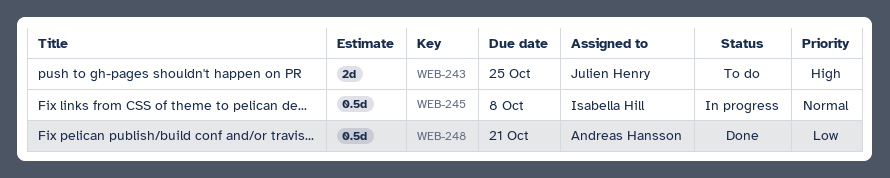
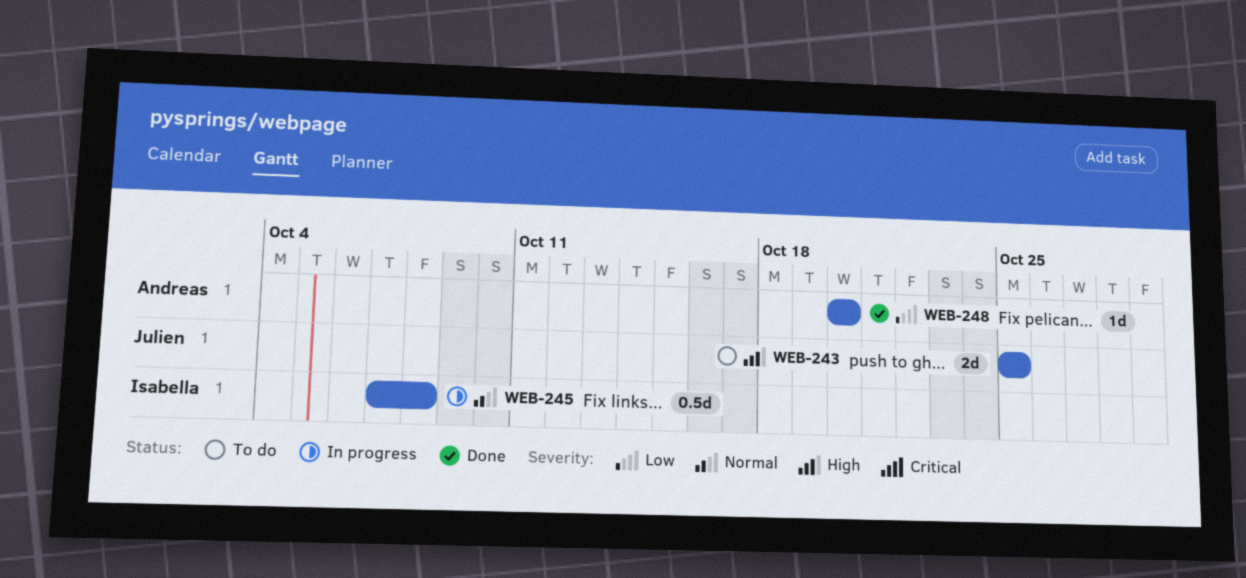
WEB-248, estimate: 0.5d -> 1d
WEB-248, due: Oct 21 -> Oct 20

